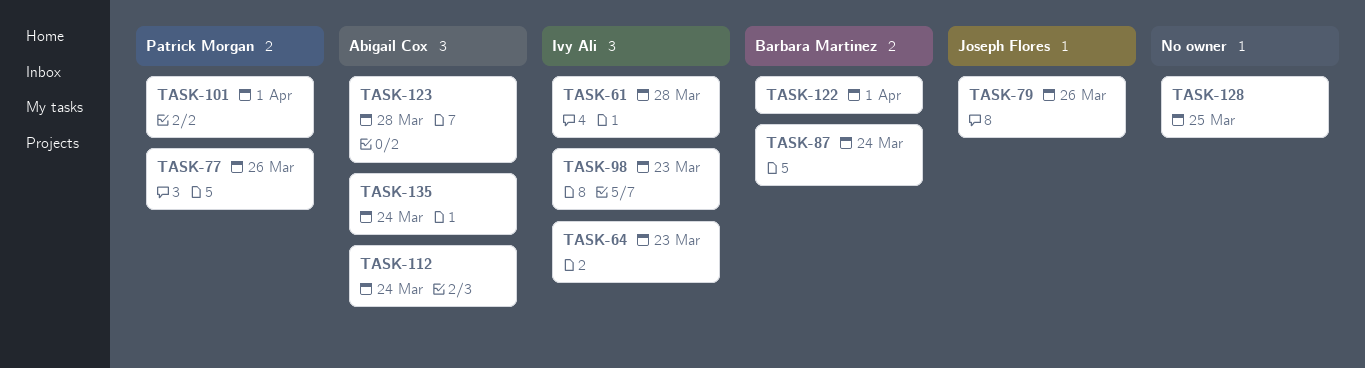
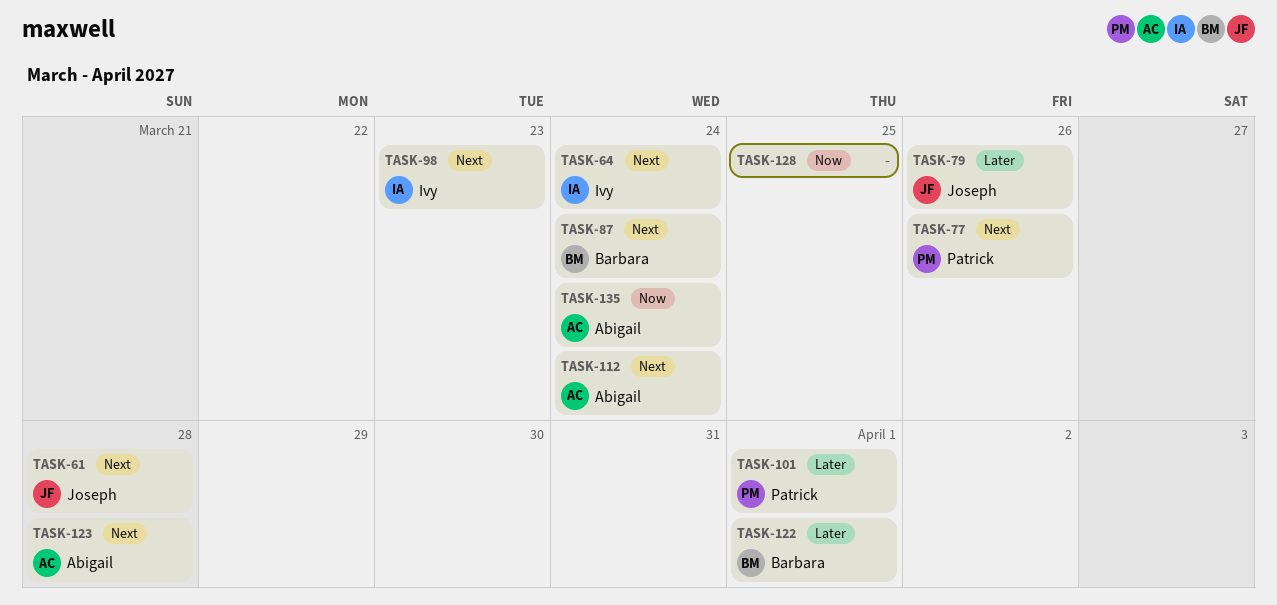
TASK-61, owner: Ivy Ali -> Joseph Flores
TASK-64, due: Mar 23 -> Mar 24

